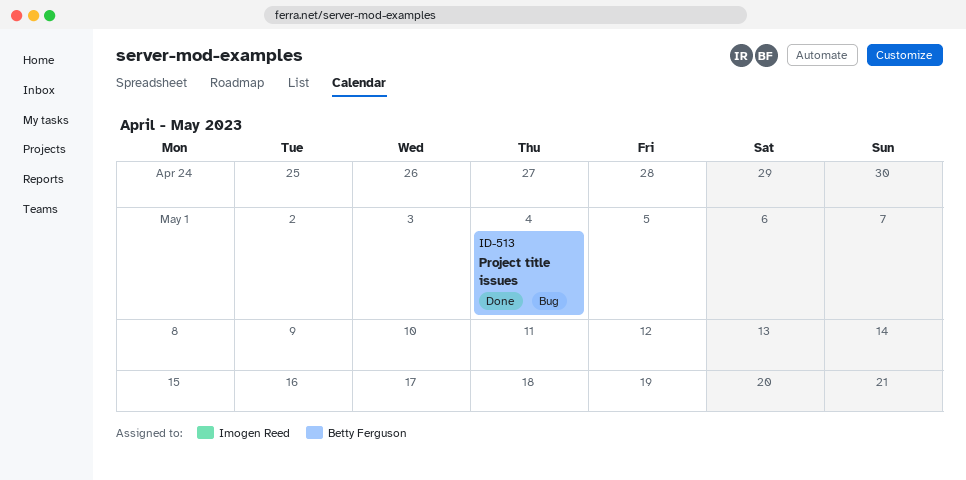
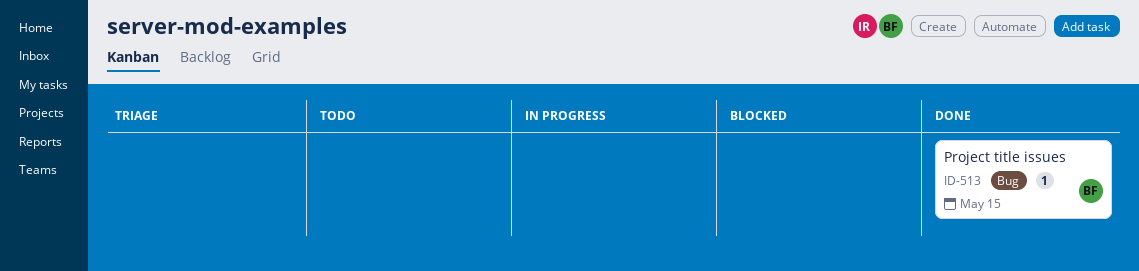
ID-513, due: May 4 -> May 15

